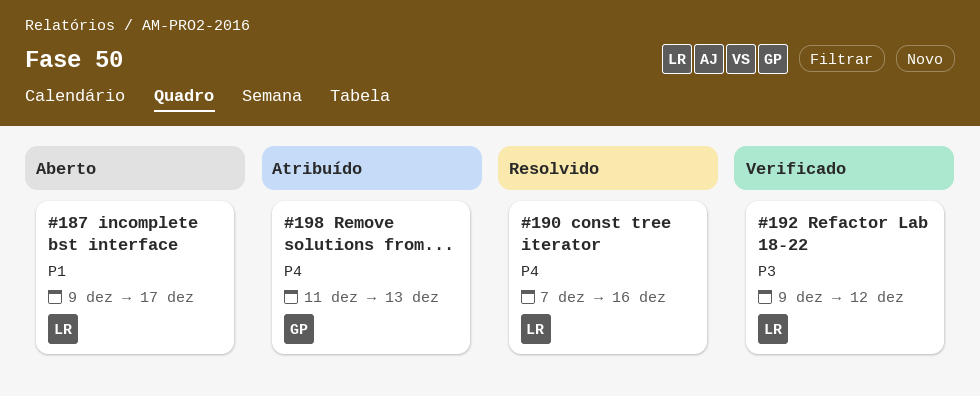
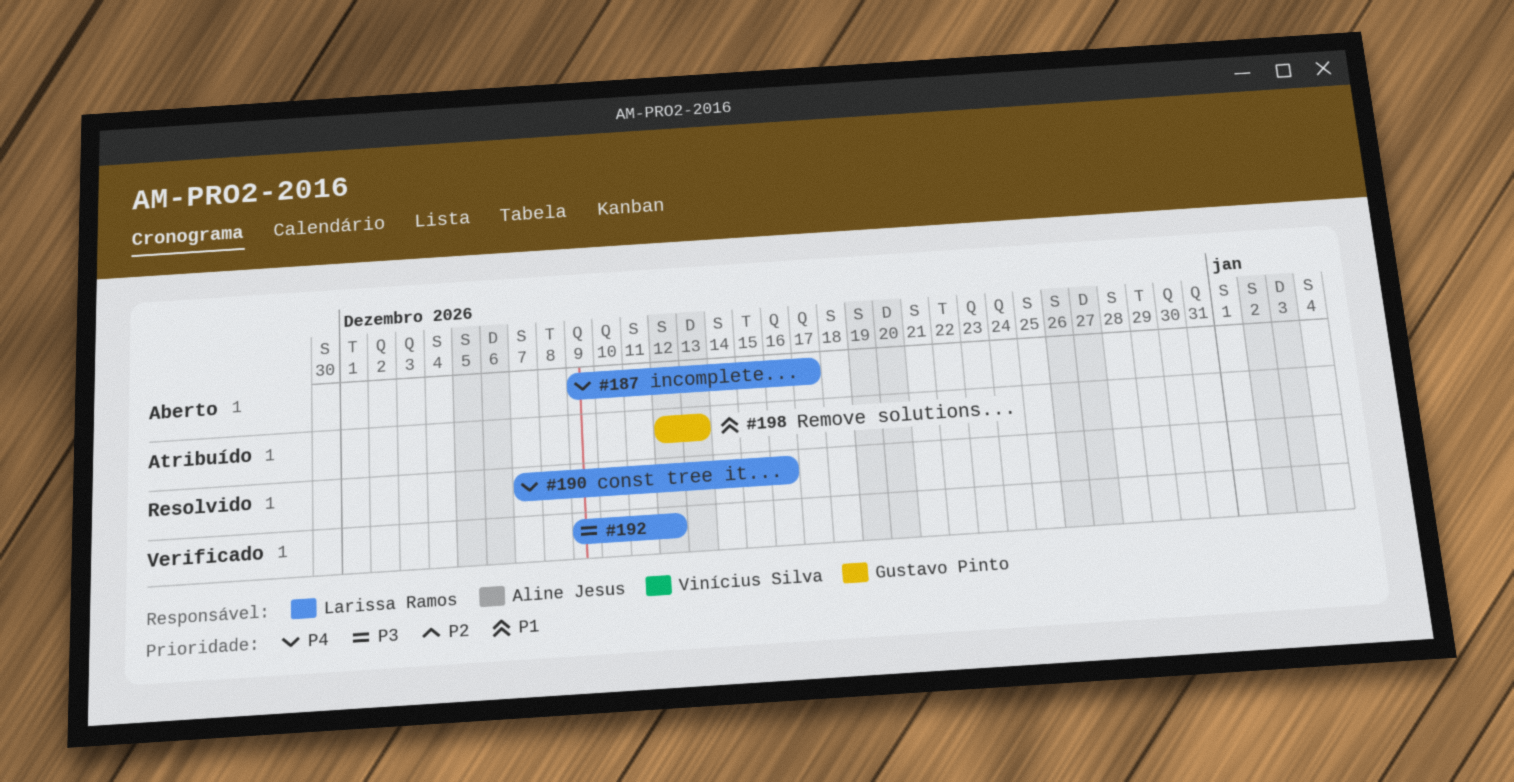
#187, priority: P1 -> P4
#198, priority: P4 -> P1
#198, start: Dec 11 -> Dec 12

